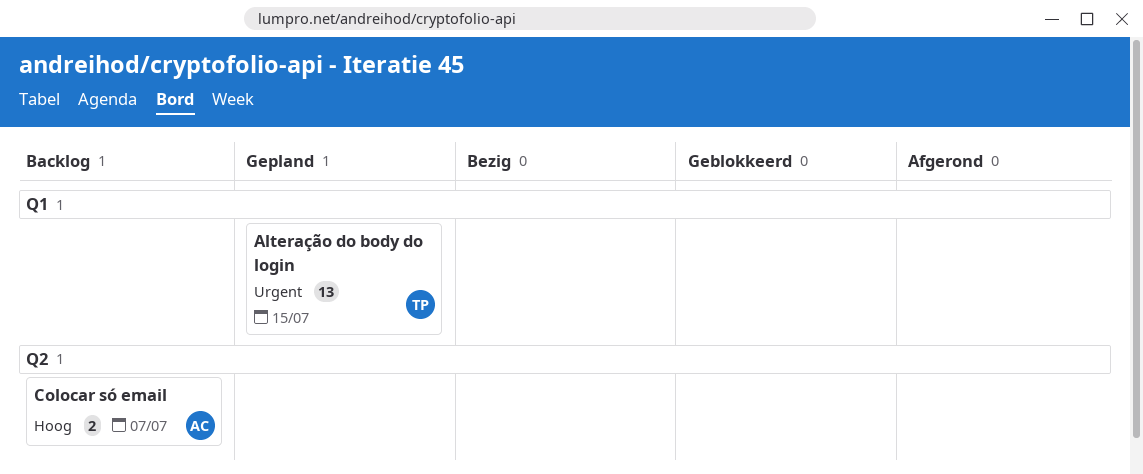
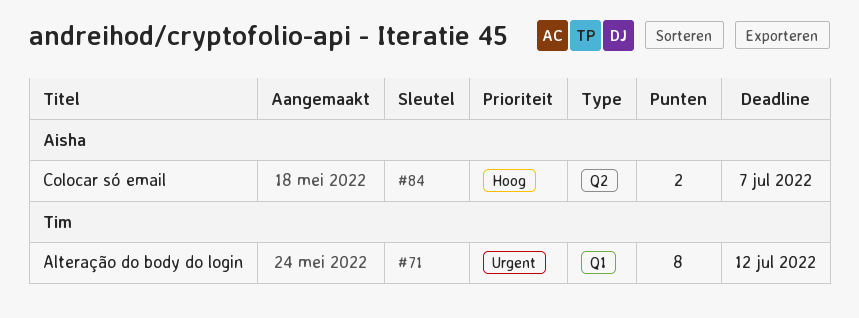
Alteração do body do login, estimate: 13 -> 8
Alteração do body do login, due: Jul 15 -> Jul 12

